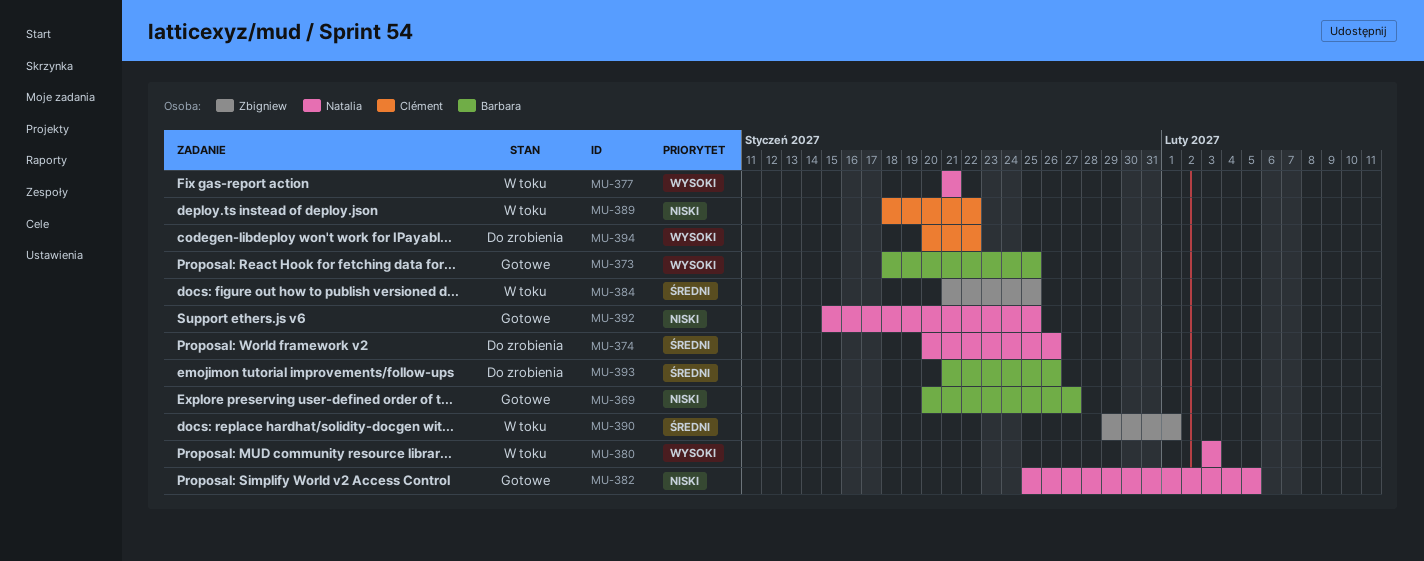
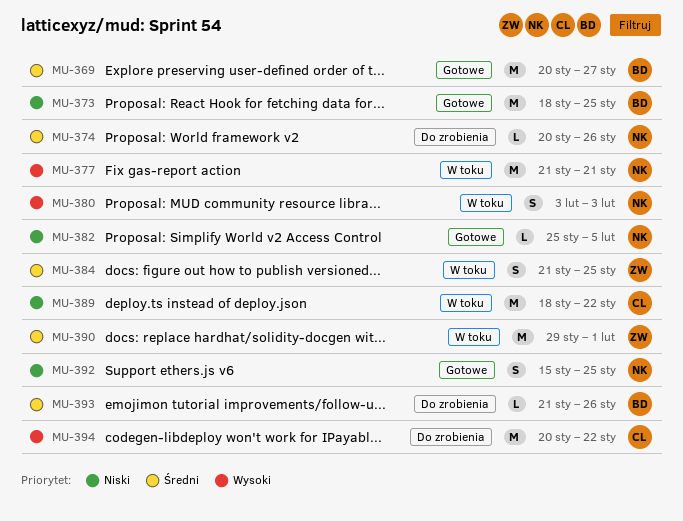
MU-369, priority: Niski -> Średni
MU-373, priority: Wysoki -> Niski

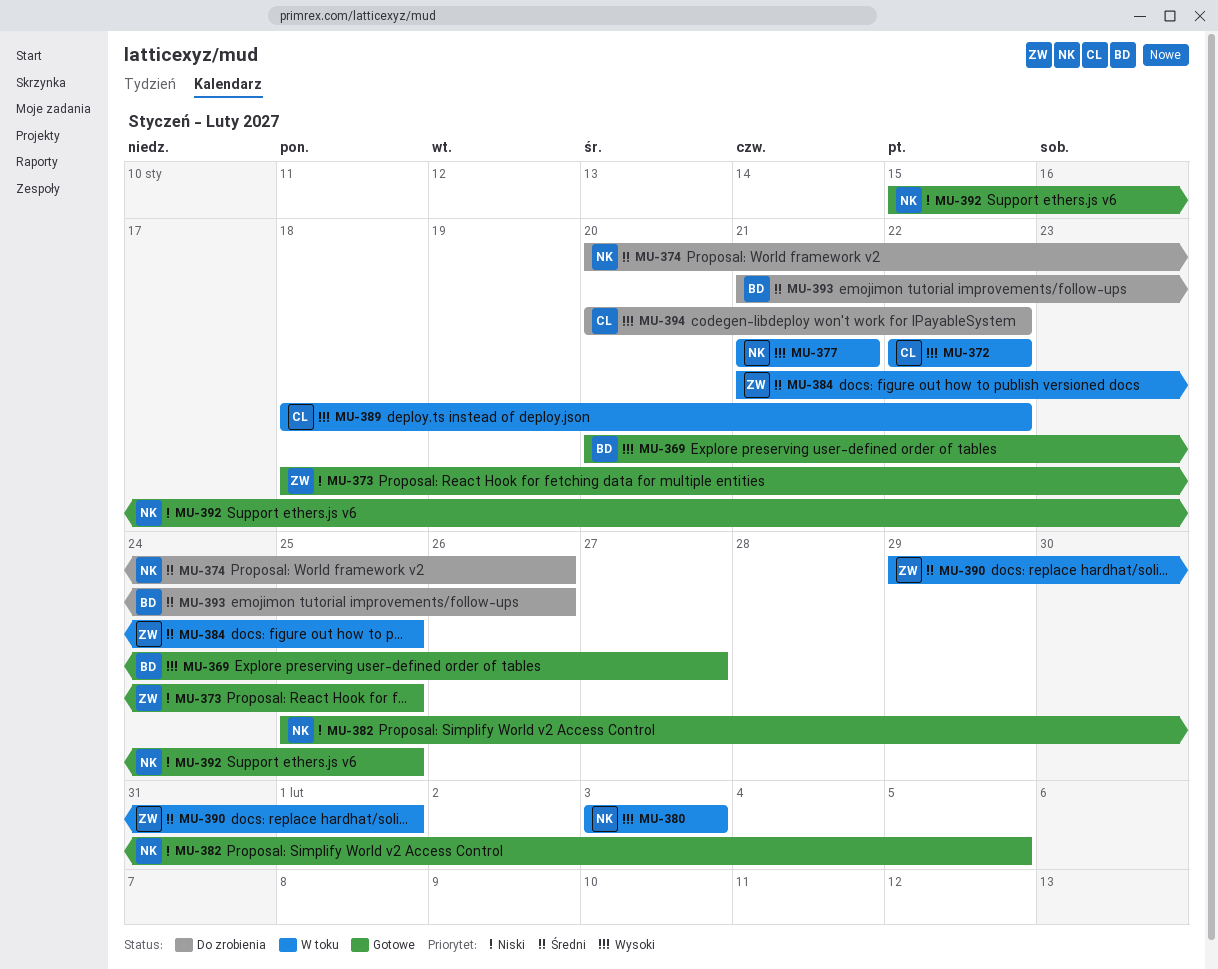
MU-369, priority: Średni -> Wysoki
MU-372: none -> present
MU-373, owner: BD -> ZW
MU-389, priority: Niski -> Wysoki

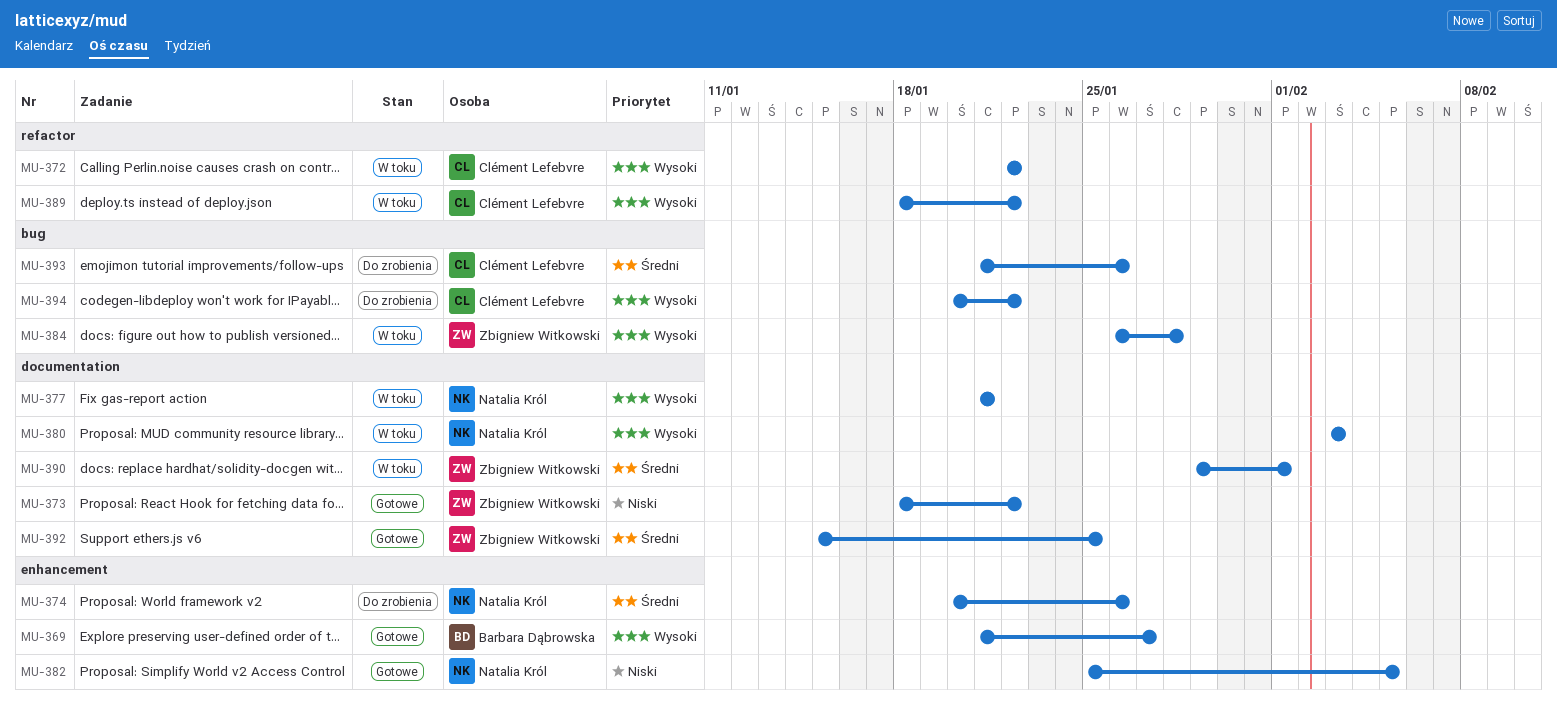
MU-369, start: Jan 20 -> Jan 21
MU-373, due: Jan 25 -> Jan 22
MU-384, priority: Średni -> Wysoki
MU-384, start: Jan 21 -> Jan 26
MU-384, due: Jan 25 -> Jan 28
MU-392, owner: Natalia Król -> Zbigniew Witkowski
MU-392, priority: Niski -> Średni
MU-393, owner: Barbara Dąbrowska -> Clément Lefebvre

